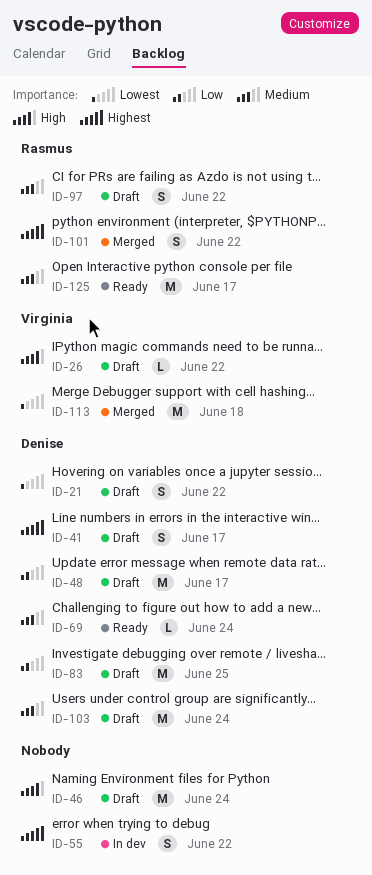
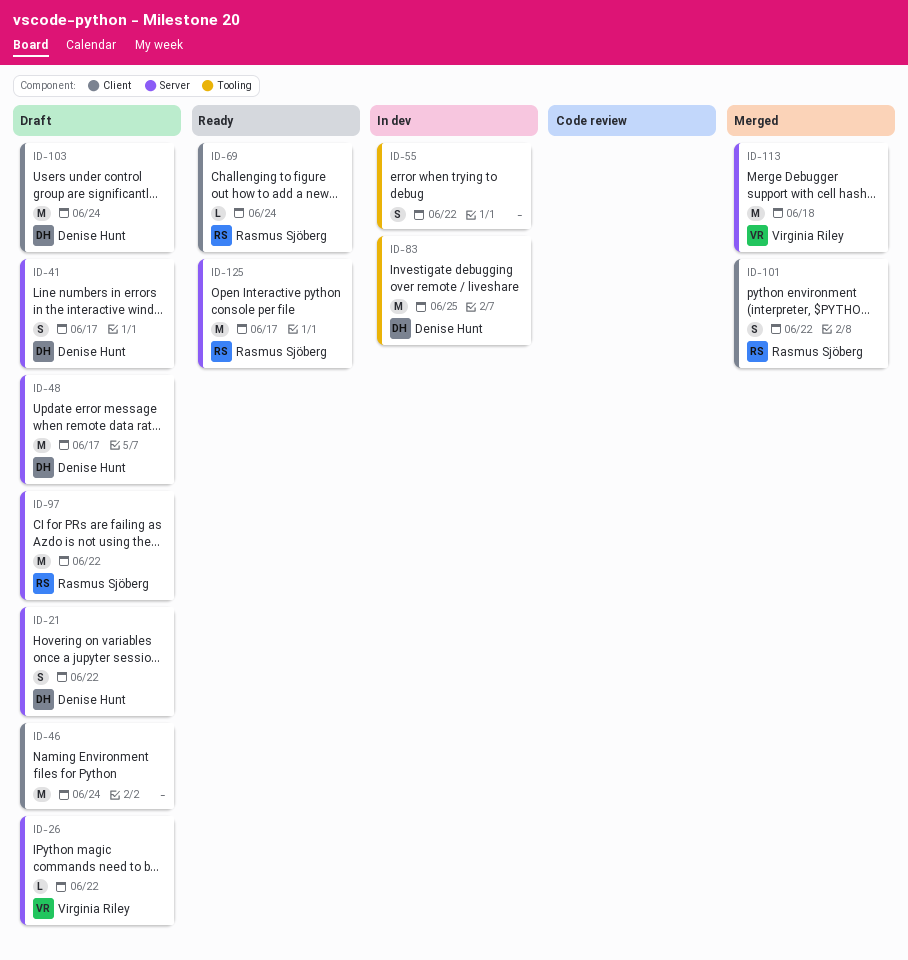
ID-69, owner: Denise Hunt -> Rasmus Sjöberg
ID-83, status: Draft -> In dev
ID-97, estimate: S -> M

